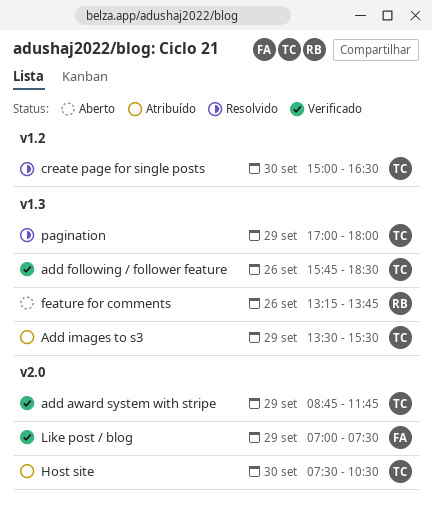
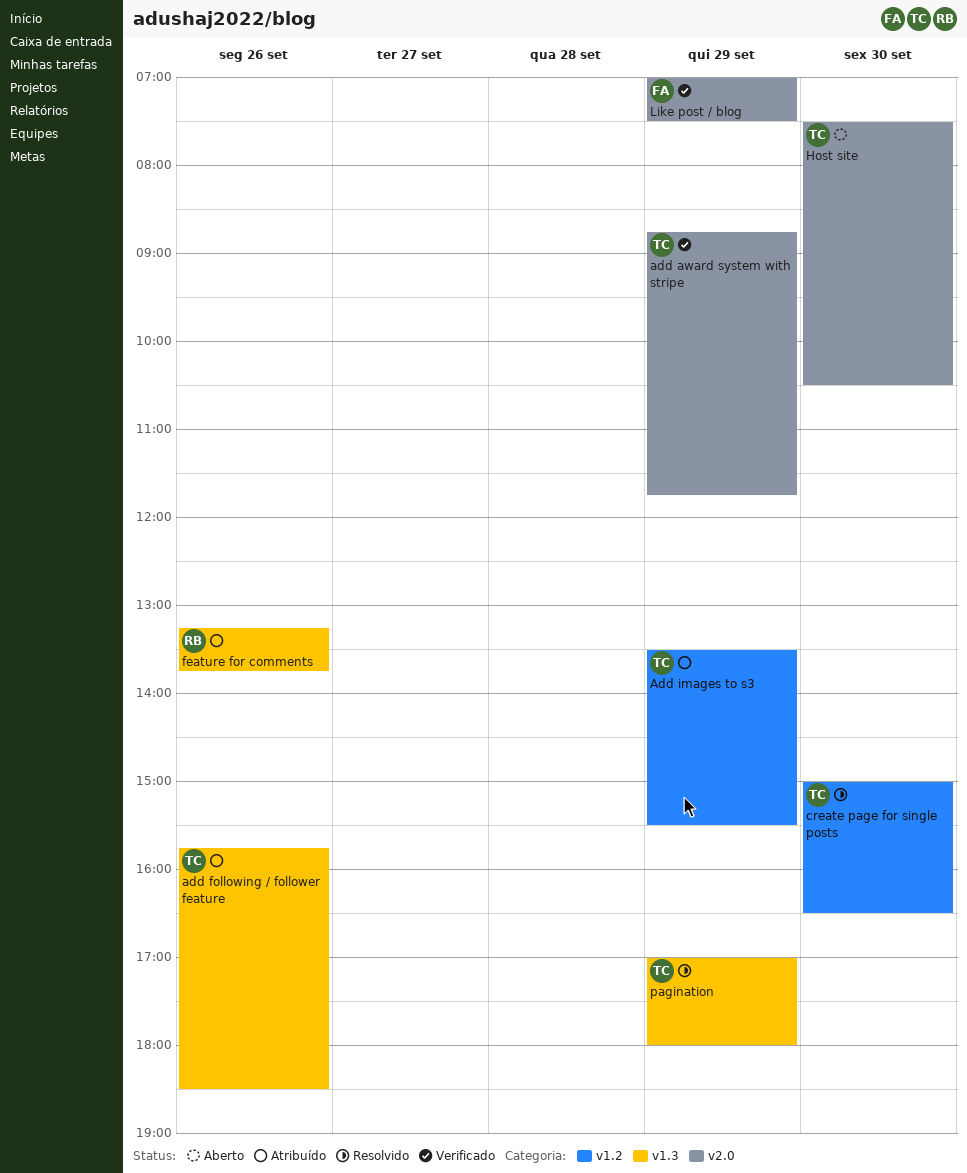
add following / follower feature, status: Verificado -> Atribuído
Add images to s3, label: v1.3 -> v1.2
feature for comments, status: Aberto -> Atribuído
Host site, status: Atribuído -> Aberto

